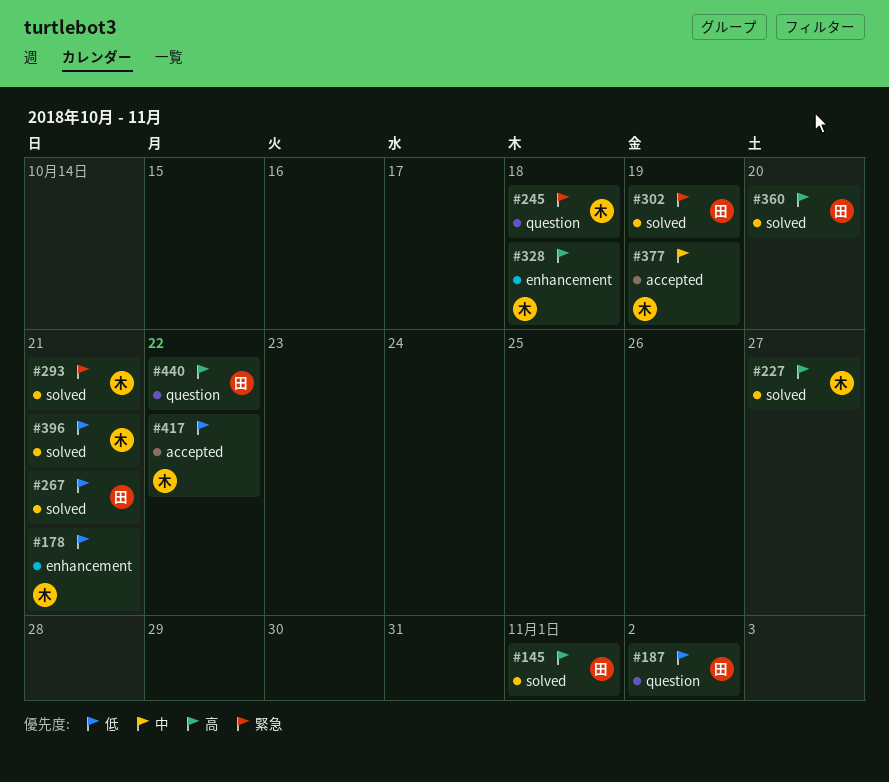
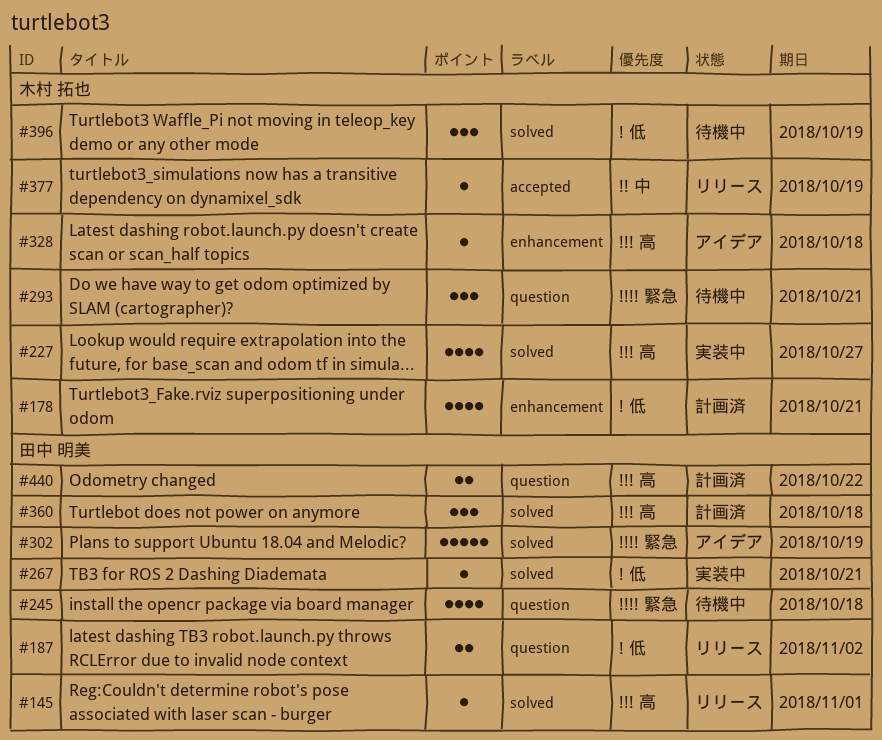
#245, owner: 木村 拓也 -> 田中 明美
#293, label: solved -> question
#360, due: Oct 20 -> Oct 18
#396, due: Oct 21 -> Oct 19
#417: present -> none

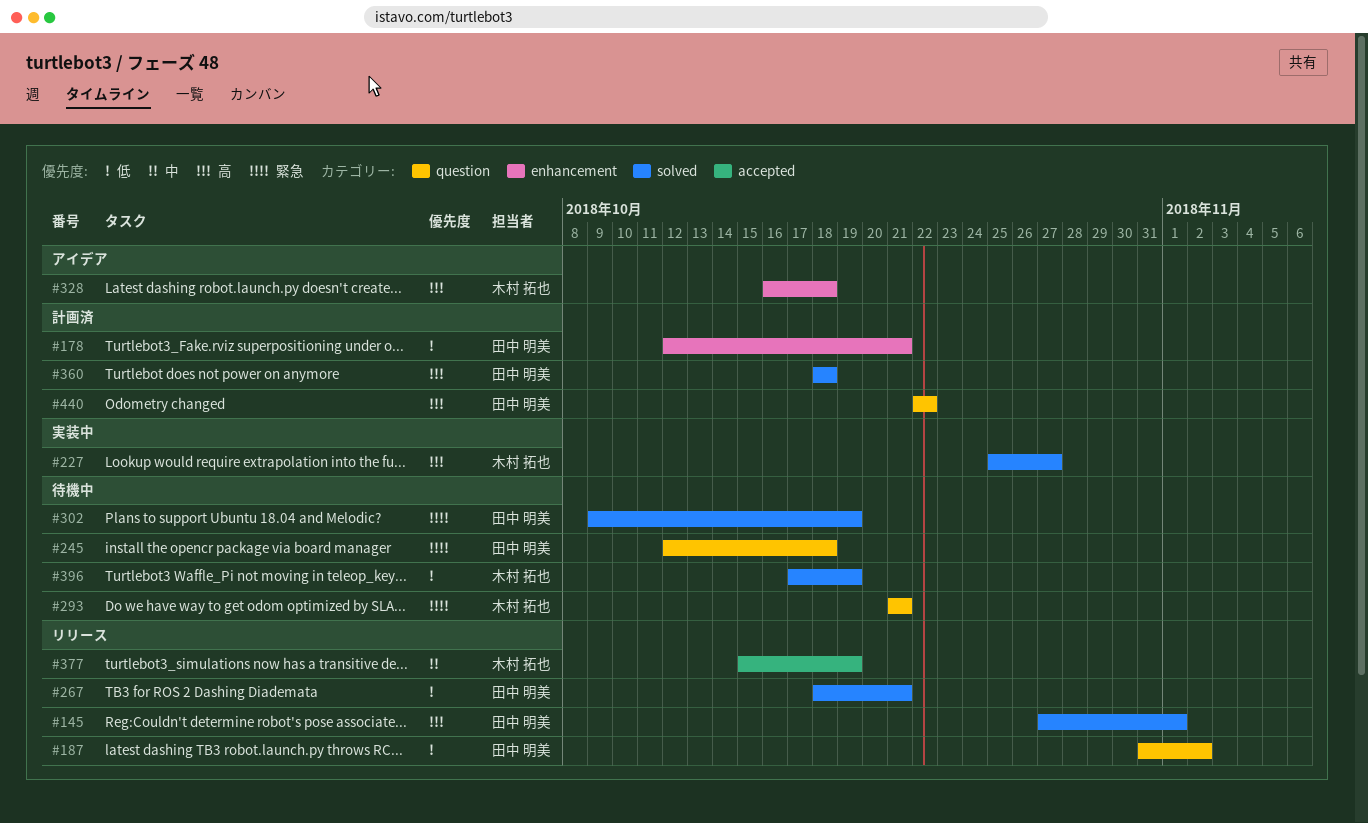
#178, owner: 木村 拓也 -> 田中 明美
#267, status: 実装中 -> リリース
#302, status: アイデア -> 待機中

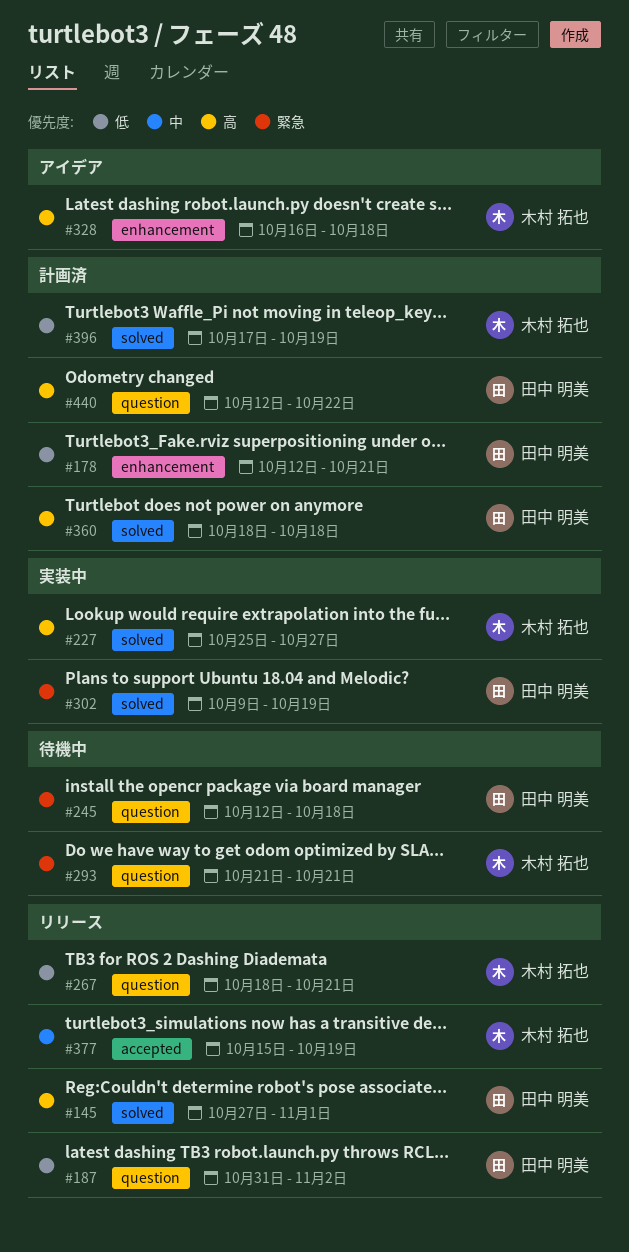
#267, owner: 田中 明美 -> 木村 拓也
#267, label: solved -> question
#302, status: 待機中 -> 実装中
#396, status: 待機中 -> 計画済
#440, start: Oct 22 -> Oct 12

